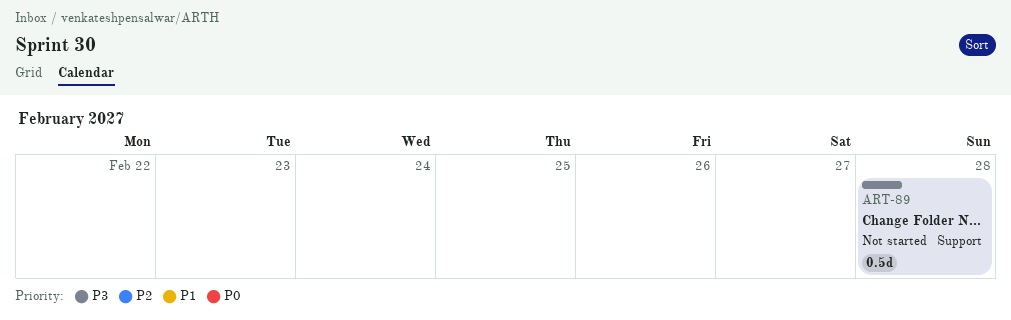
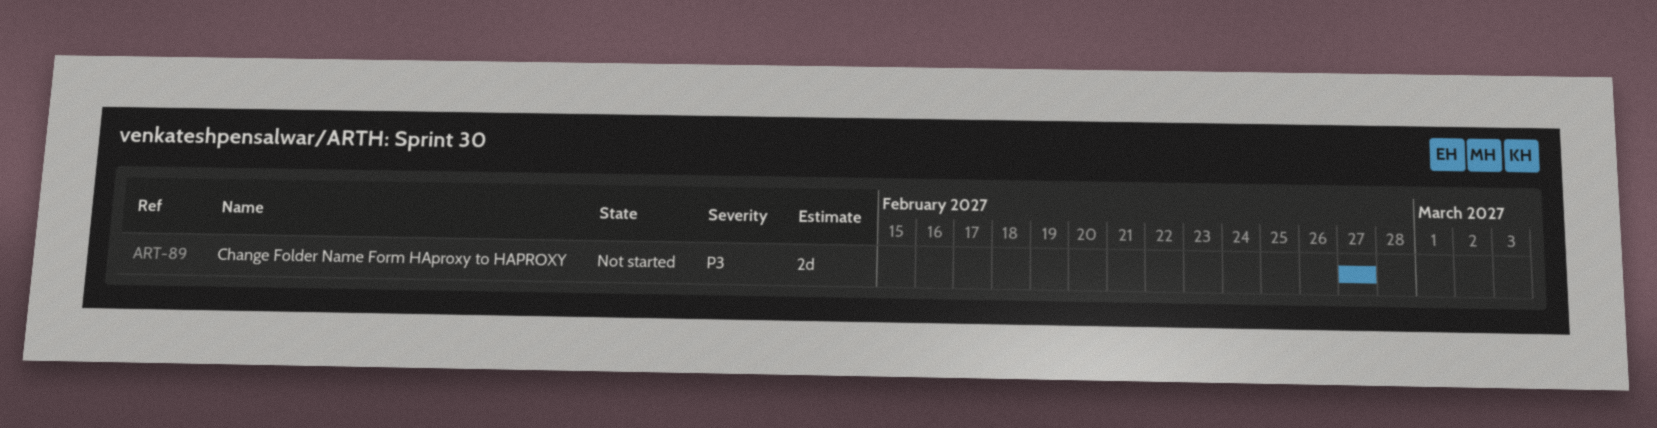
ART-89, estimate: 0.5d -> 2d
ART-89, due: Feb 28 -> Feb 27

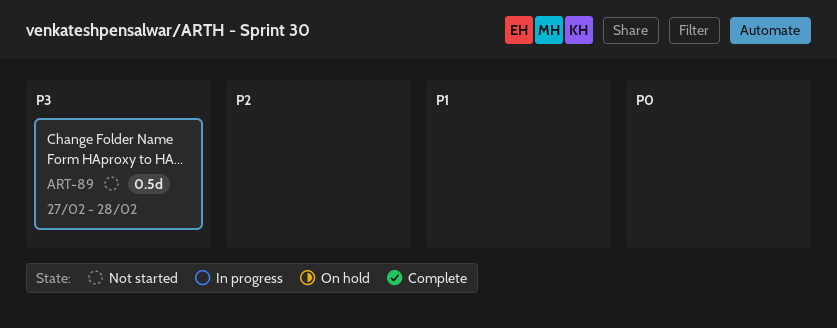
ART-89, estimate: 2d -> 0.5d
ART-89, due: Feb 27 -> Feb 28

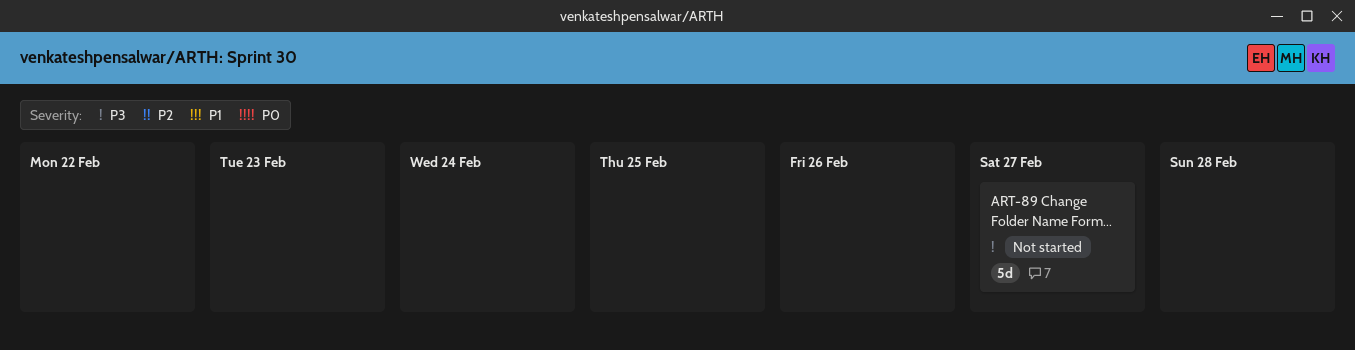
ART-89, estimate: 0.5d -> 5d
ART-89, due: Feb 28 -> Feb 27

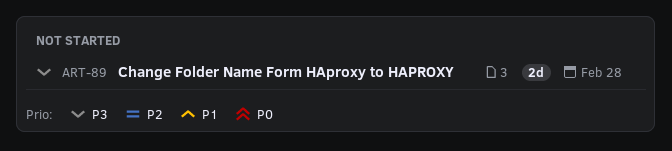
ART-89, estimate: 5d -> 2d
ART-89, due: Feb 27 -> Feb 28

